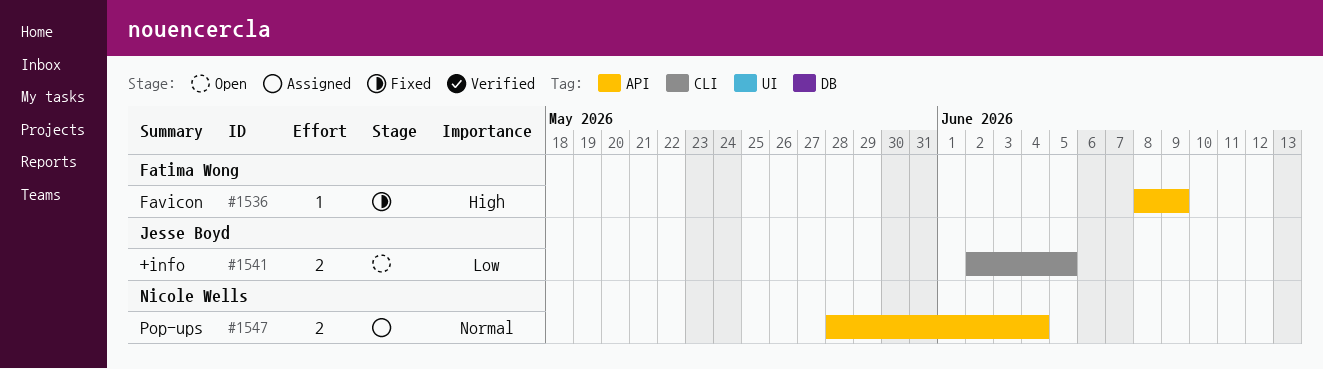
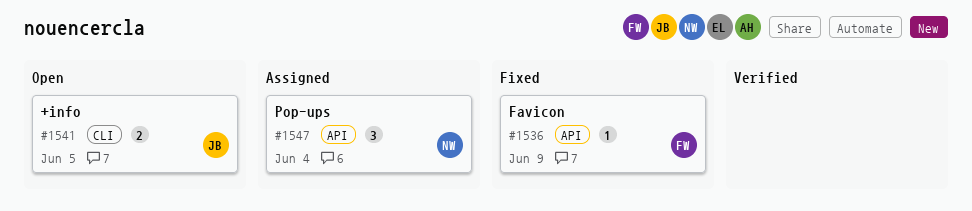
#1547, estimate: 2 -> 3

